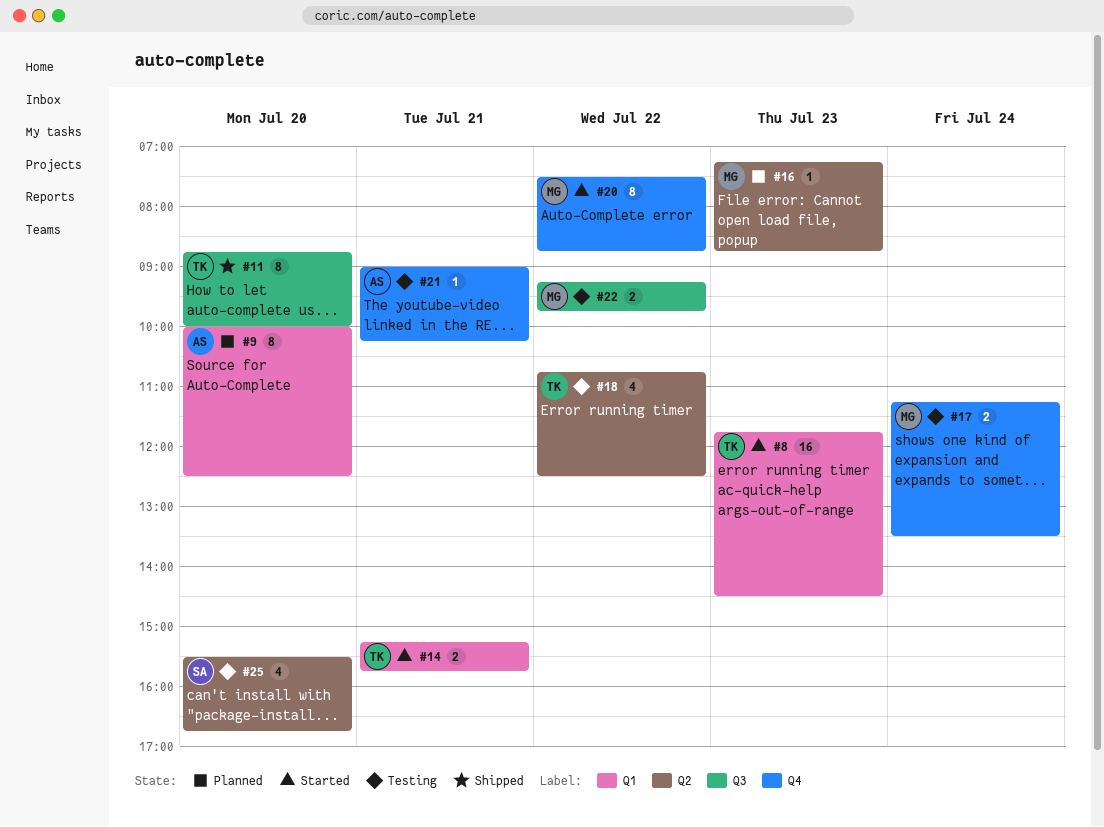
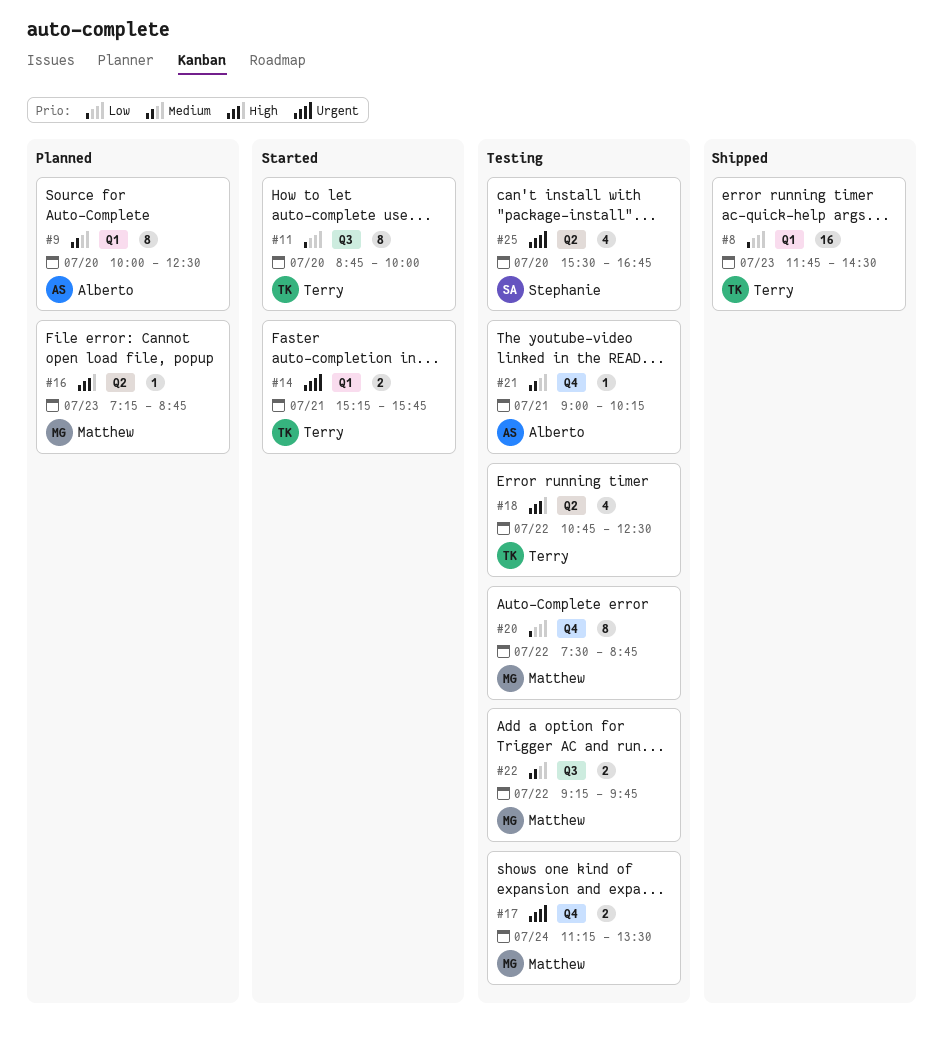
#8, status: Started -> Shipped
#11, status: Shipped -> Started
#20, status: Started -> Testing

